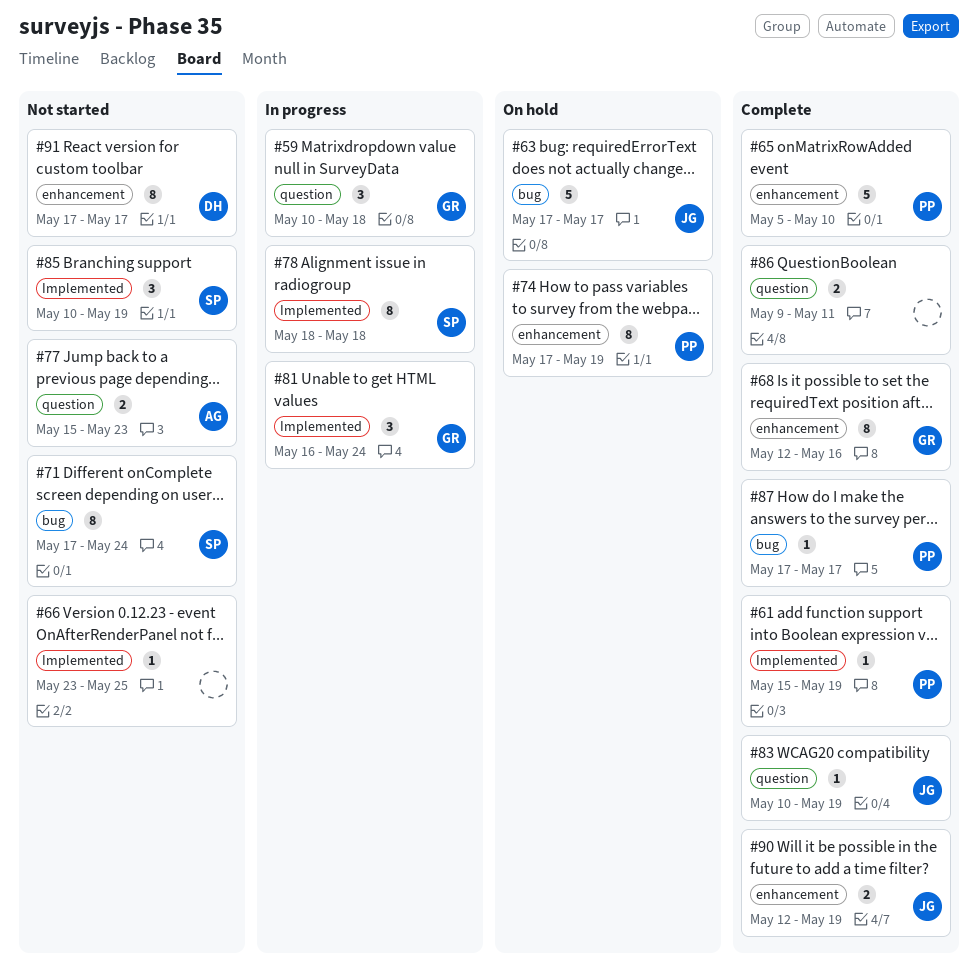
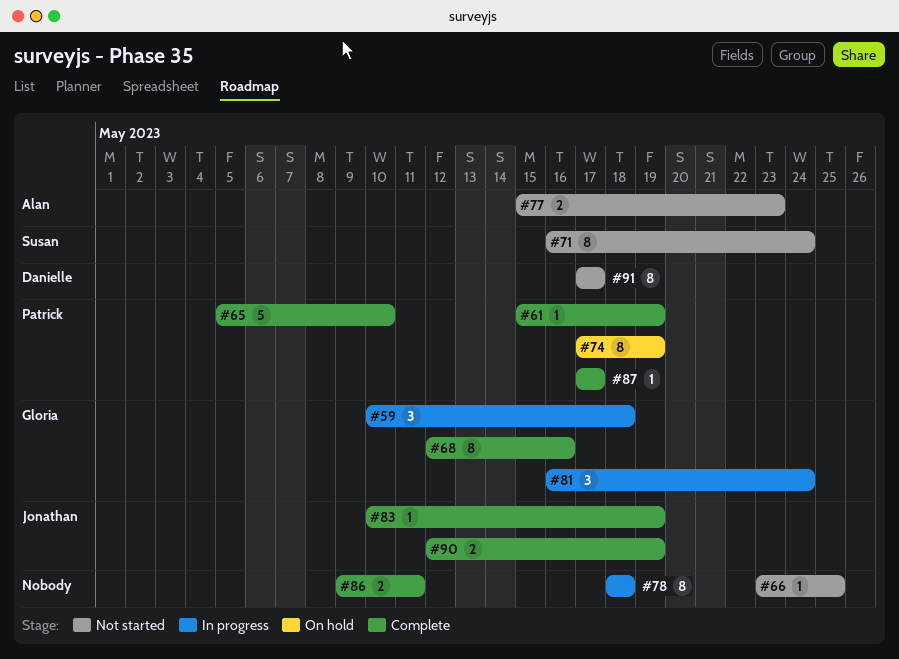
#63: present -> none
#71, start: May 17 -> May 16
#78, owner: Susan -> none
#85: present -> none

